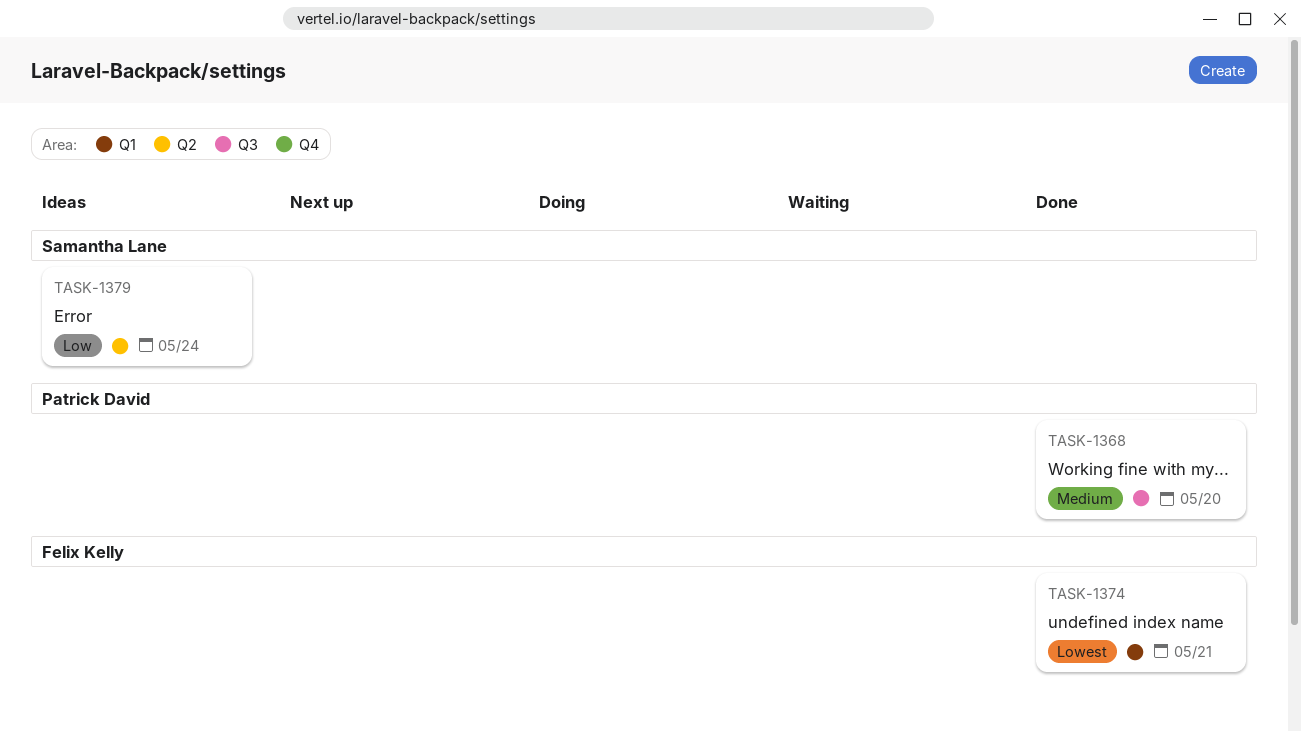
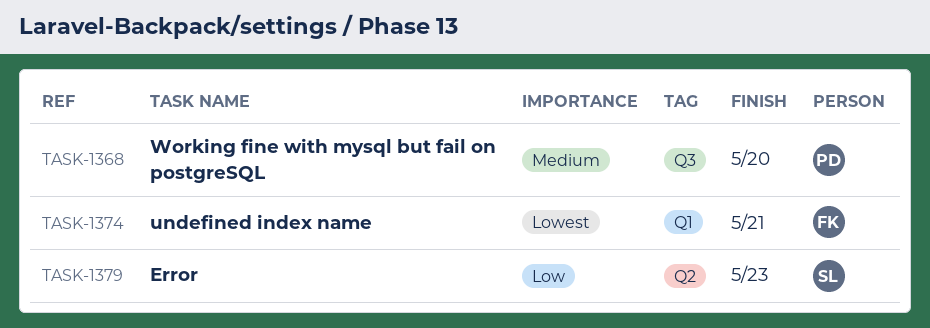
TASK-1379, due: May 24 -> May 23

